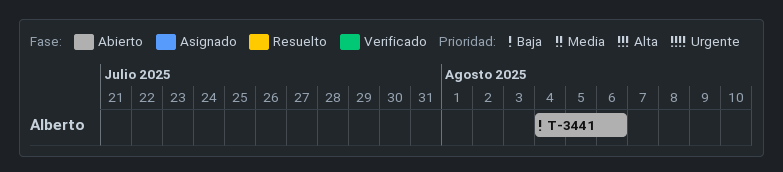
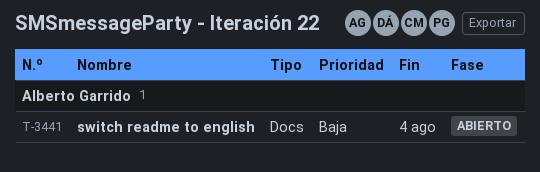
T-3441, due: Aug 6 -> Aug 4

